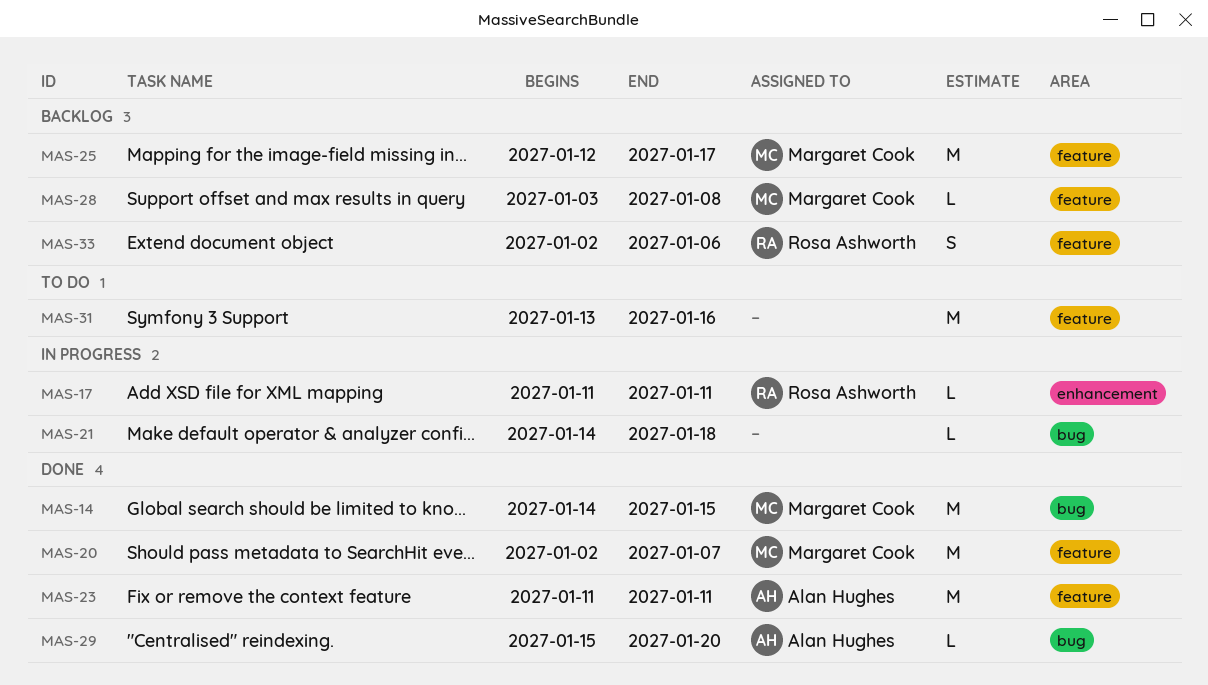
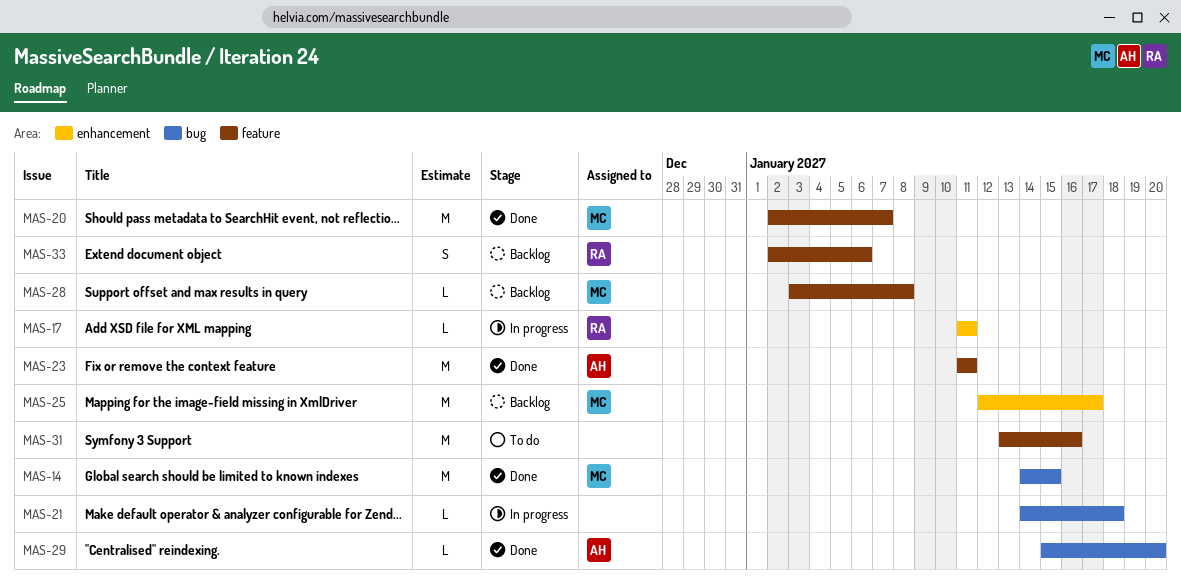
MAS-25, label: feature -> enhancement

